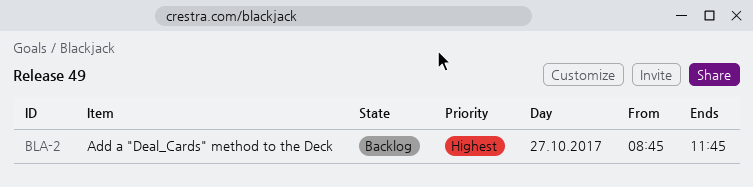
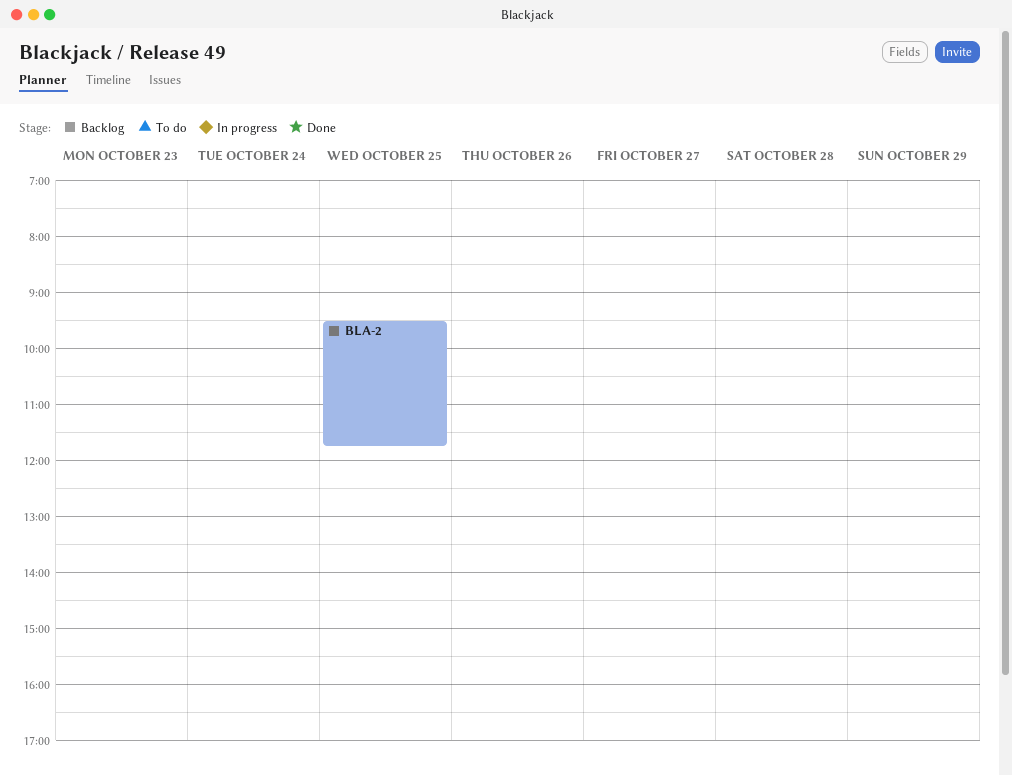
BLA-2, day: Oct 27 -> Oct 25
BLA-2, begins: 08:45 -> 09:30

